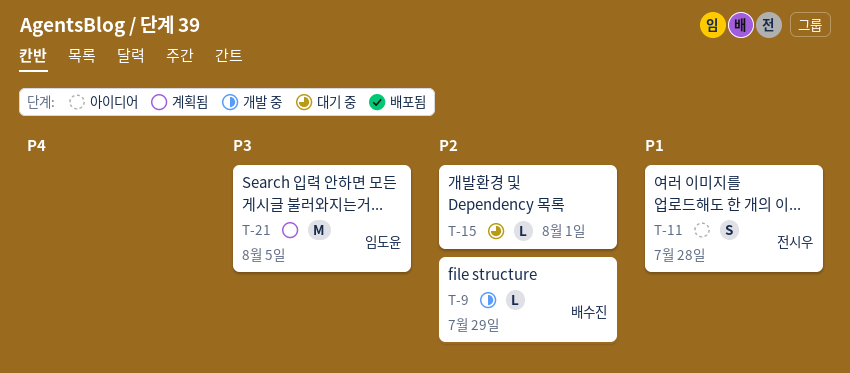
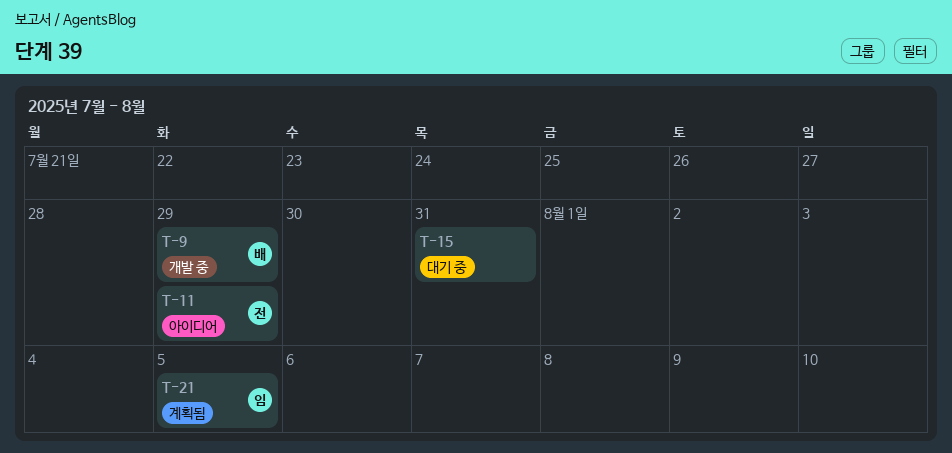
T-11, due: Jul 28 -> Jul 29
T-15, due: Aug 1 -> Jul 31

